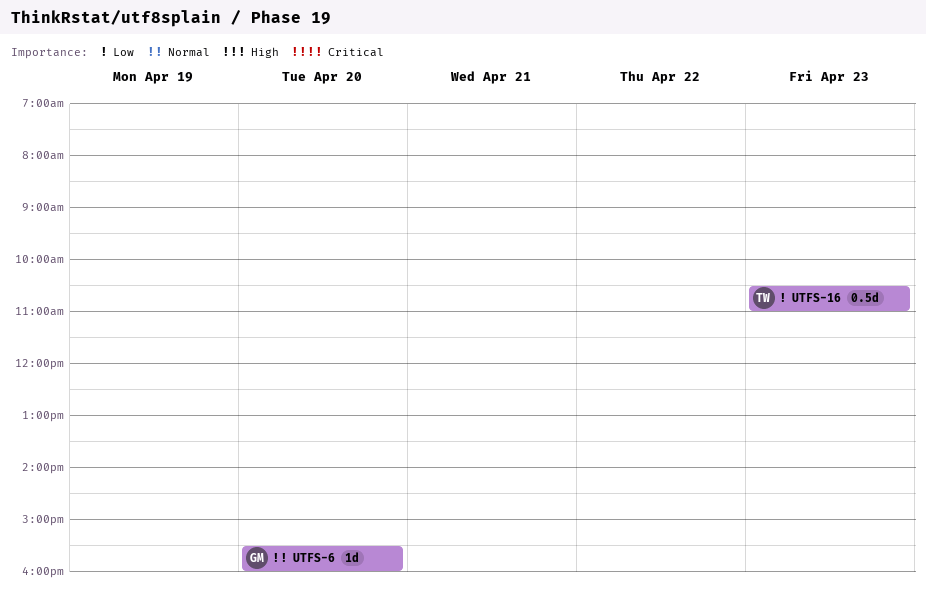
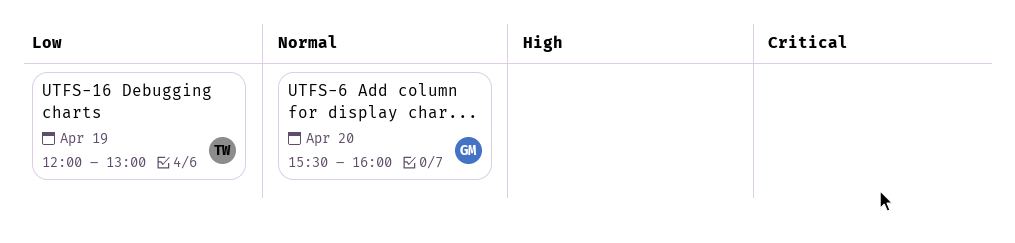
UTFS-16, day: Apr 23 -> Apr 19
UTFS-16, begins: 10:30 -> 12:00
UTFS-16, ends: 11:00 -> 13:00

